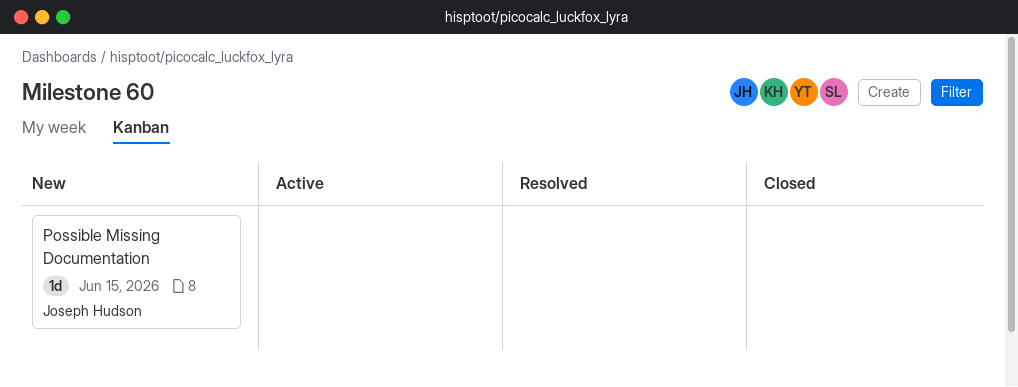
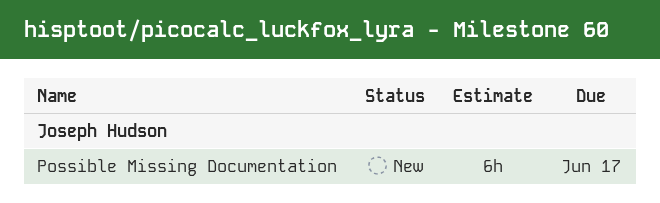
Possible Missing Documentation, estimate: 1d -> 6h
Possible Missing Documentation, due: Jun 15 -> Jun 17

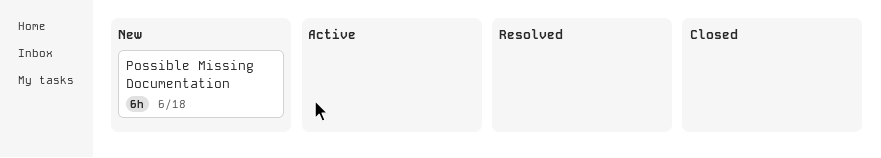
Possible Missing Documentation, due: Jun 17 -> Jun 18

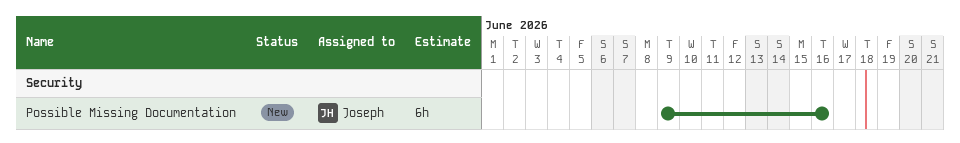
Possible Missing Documentation, due: Jun 18 -> Jun 16

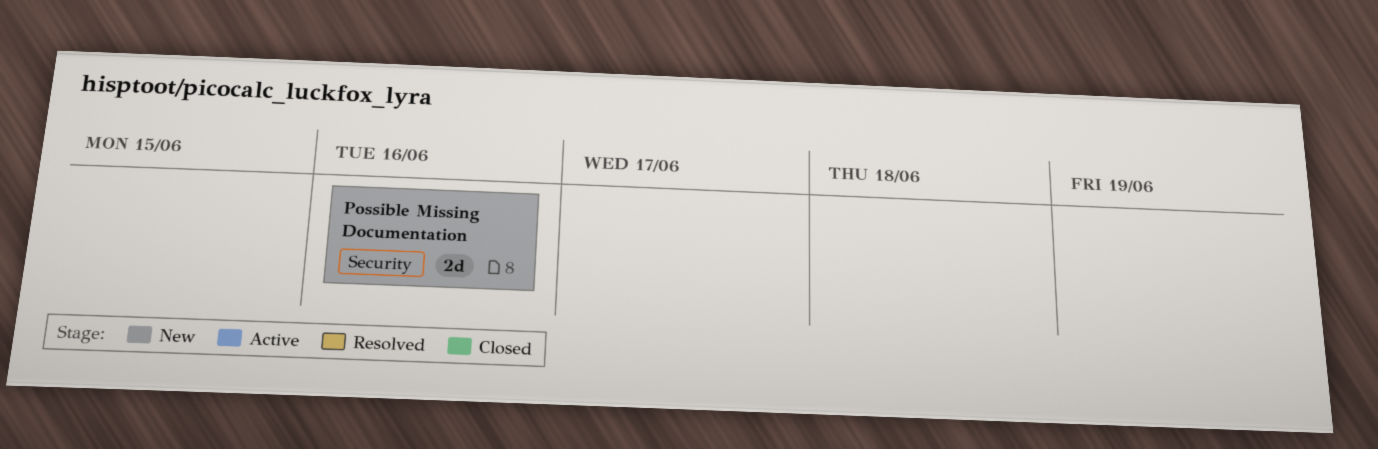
Possible Missing Documentation, estimate: 6h -> 2d

